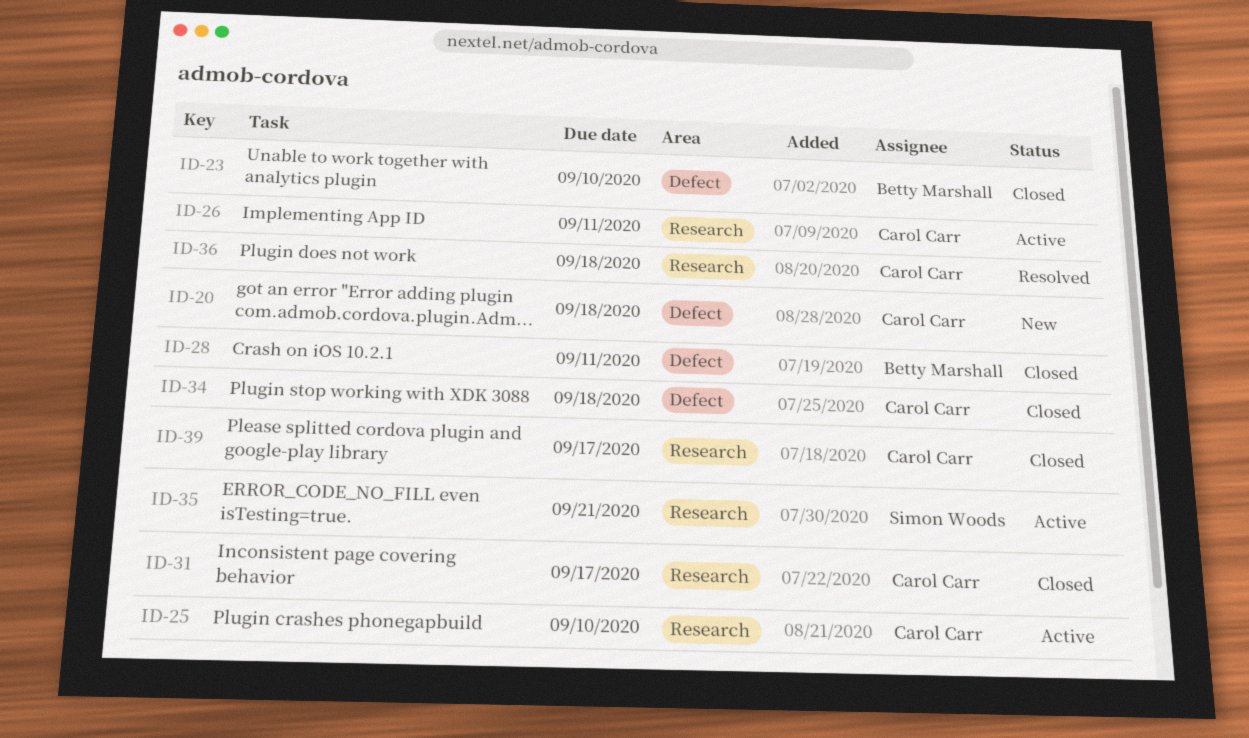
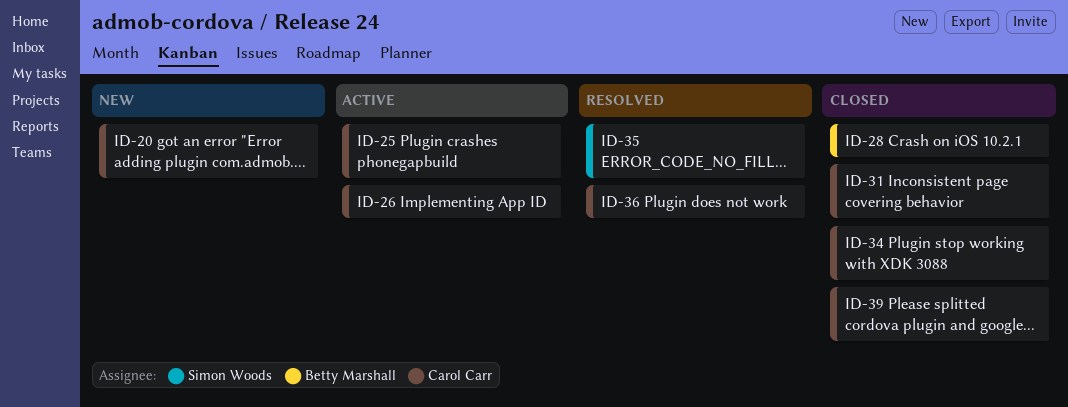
ID-23: present -> none
ID-35, status: Active -> Resolved

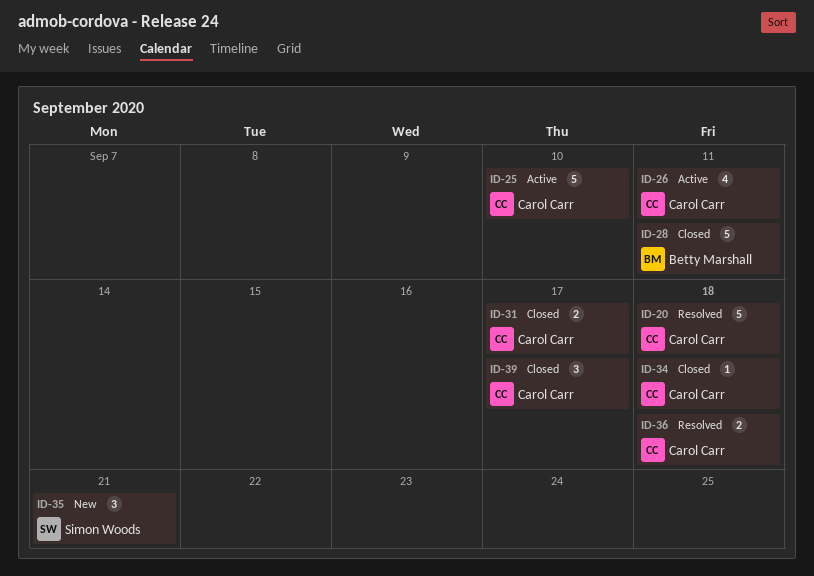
ID-20, status: New -> Resolved
ID-35, status: Resolved -> New

